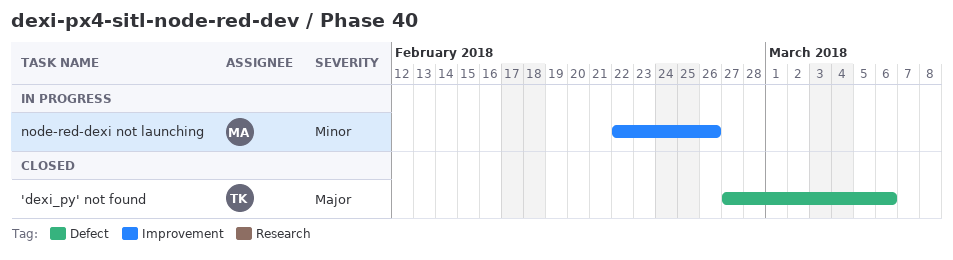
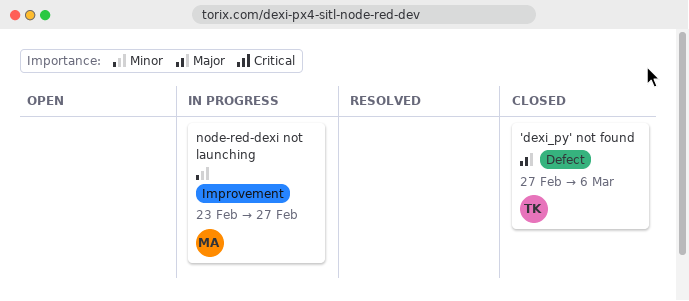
node-red-dexi not launching, start: Feb 22 -> Feb 23
node-red-dexi not launching, due: Feb 26 -> Feb 27

